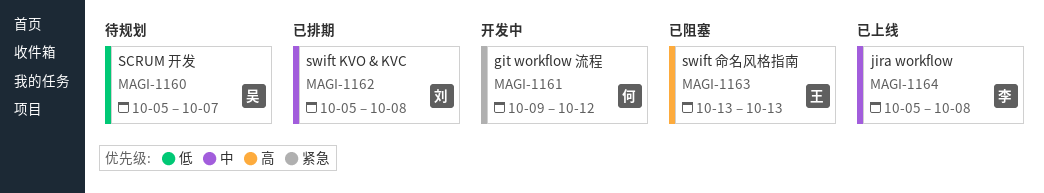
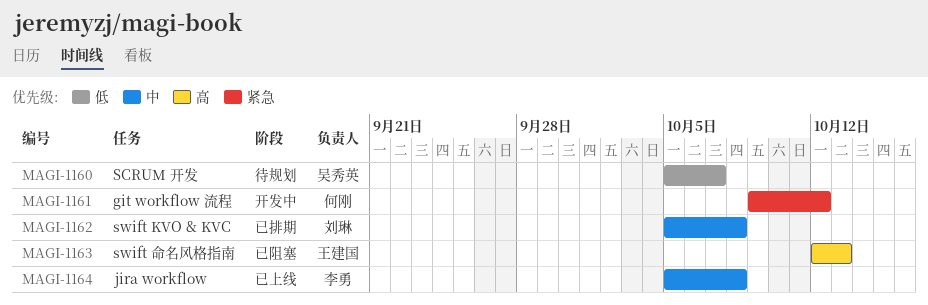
MAGI-1163, start: Oct 13 -> Oct 12

